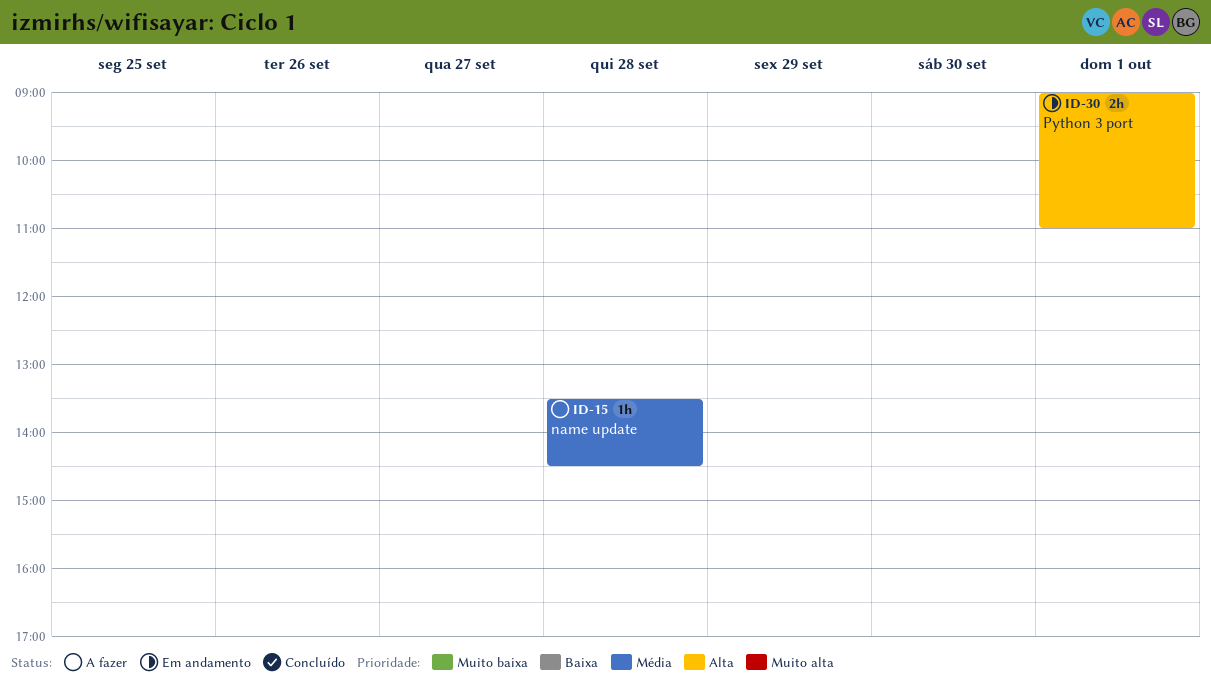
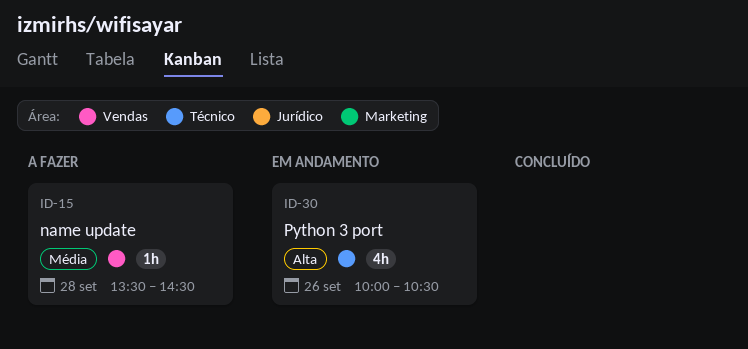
ID-30, estimate: 2h -> 4h
ID-30, day: Oct 1 -> Sep 26
ID-30, begins: 09:00 -> 10:00
ID-30, ends: 11:00 -> 10:30

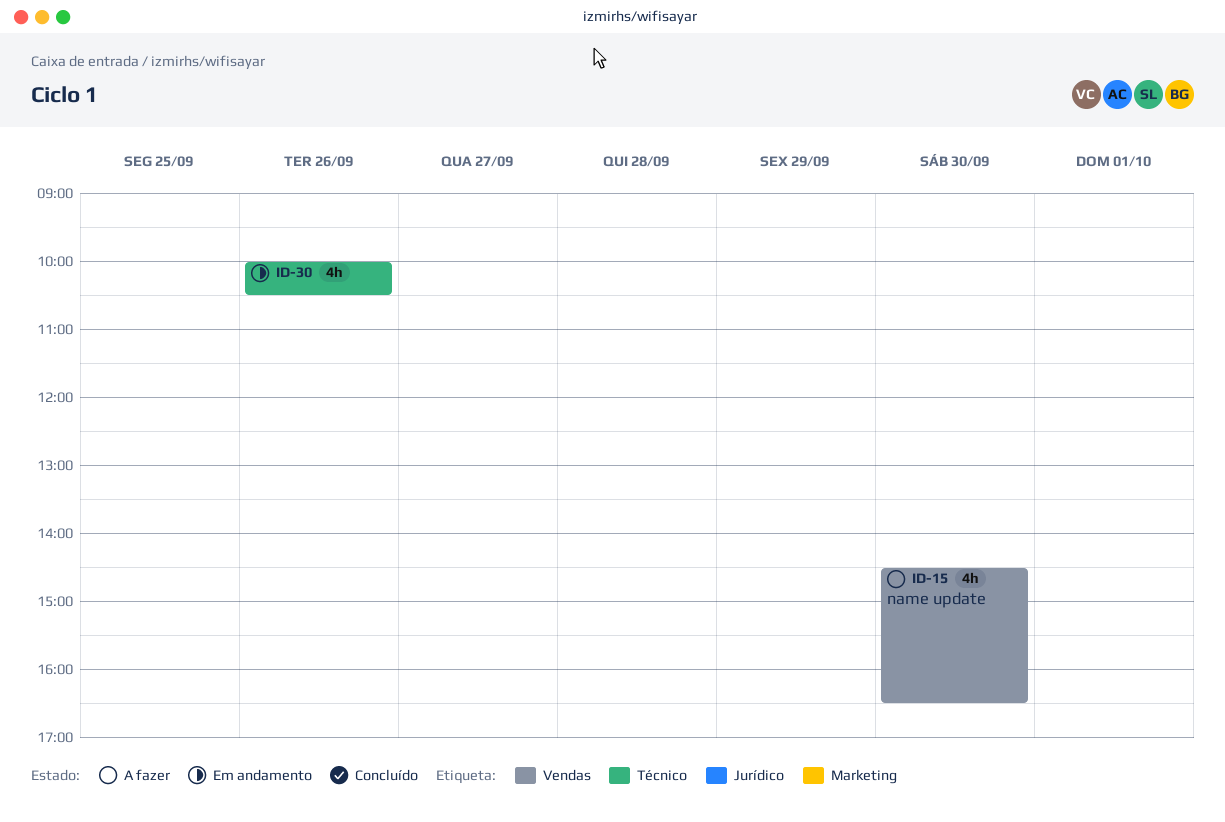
ID-15, estimate: 1h -> 4h
ID-15, day: Sep 28 -> Sep 30
ID-15, begins: 13:30 -> 14:30
ID-15, ends: 14:30 -> 16:30

